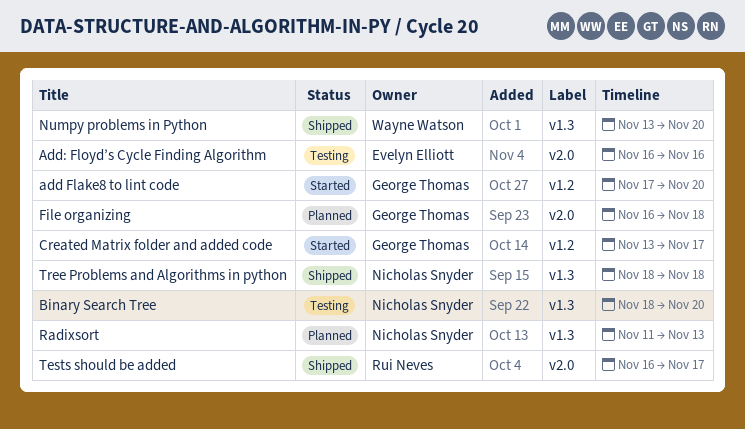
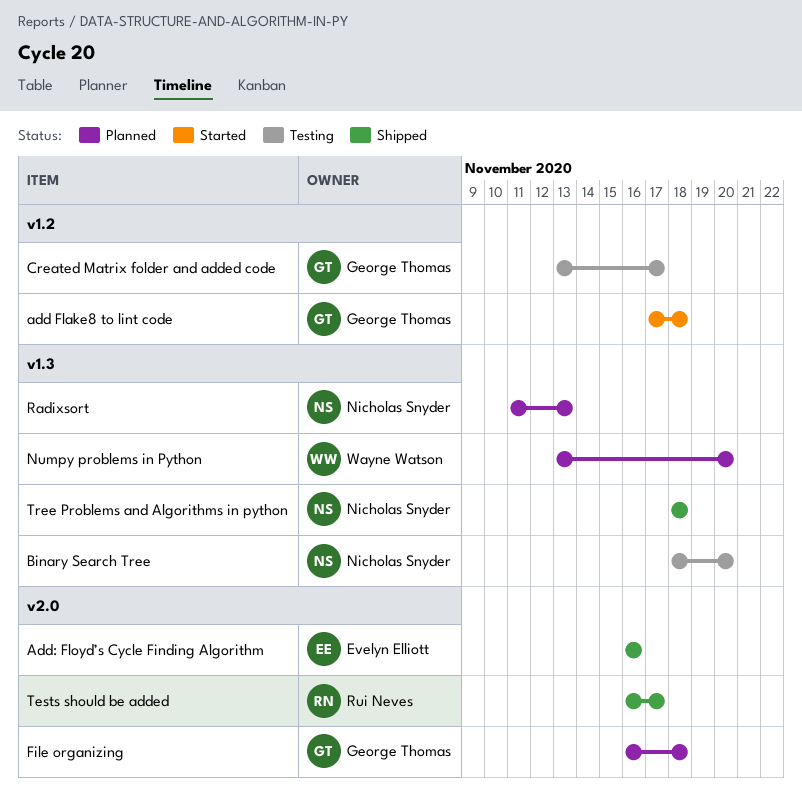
add Flake8 to lint code, due: Nov 20 -> Nov 18
Add: Floyd’s Cycle Finding Algorithm, status: Testing -> Shipped
Created Matrix folder and added code, status: Started -> Testing
Numpy problems in Python, status: Shipped -> Planned

